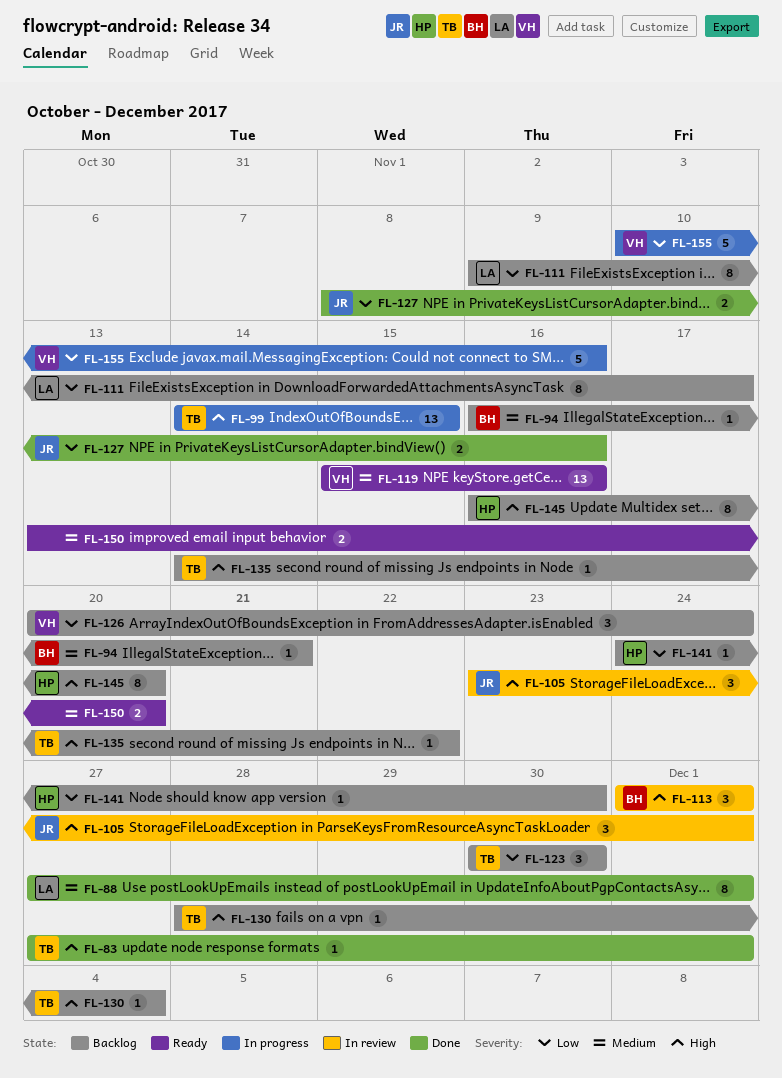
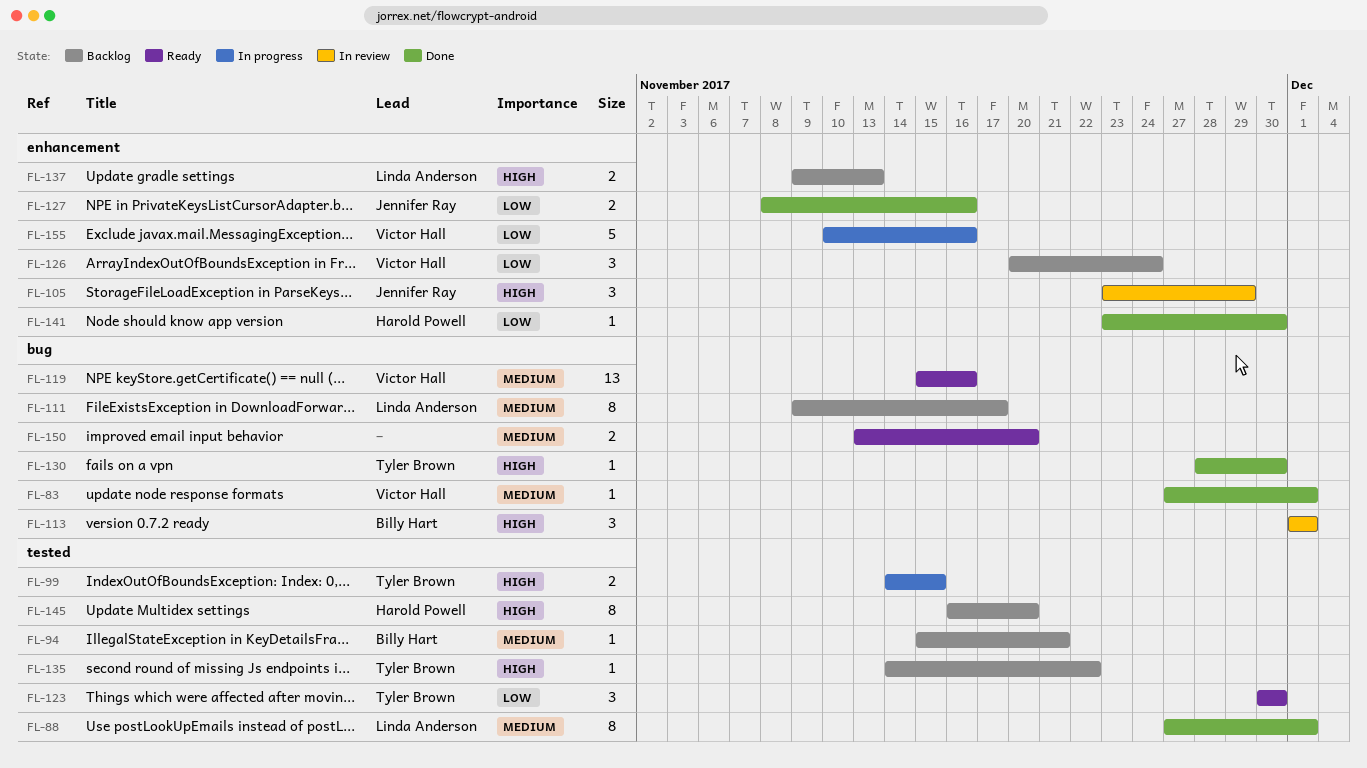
FL-83, owner: Tyler Brown -> Victor Hall
FL-83, priority: High -> Medium
FL-94, start: Nov 16 -> Nov 15
FL-99, estimate: 13 -> 2
FL-105, due: Dec 1 -> Nov 29
FL-111, priority: Low -> Medium
FL-123, status: Backlog -> Ready
FL-130, status: Backlog -> Done
FL-130, due: Dec 4 -> Nov 30
FL-137: none -> present
FL-141, status: Backlog -> Done
FL-141, start: Nov 24 -> Nov 23

